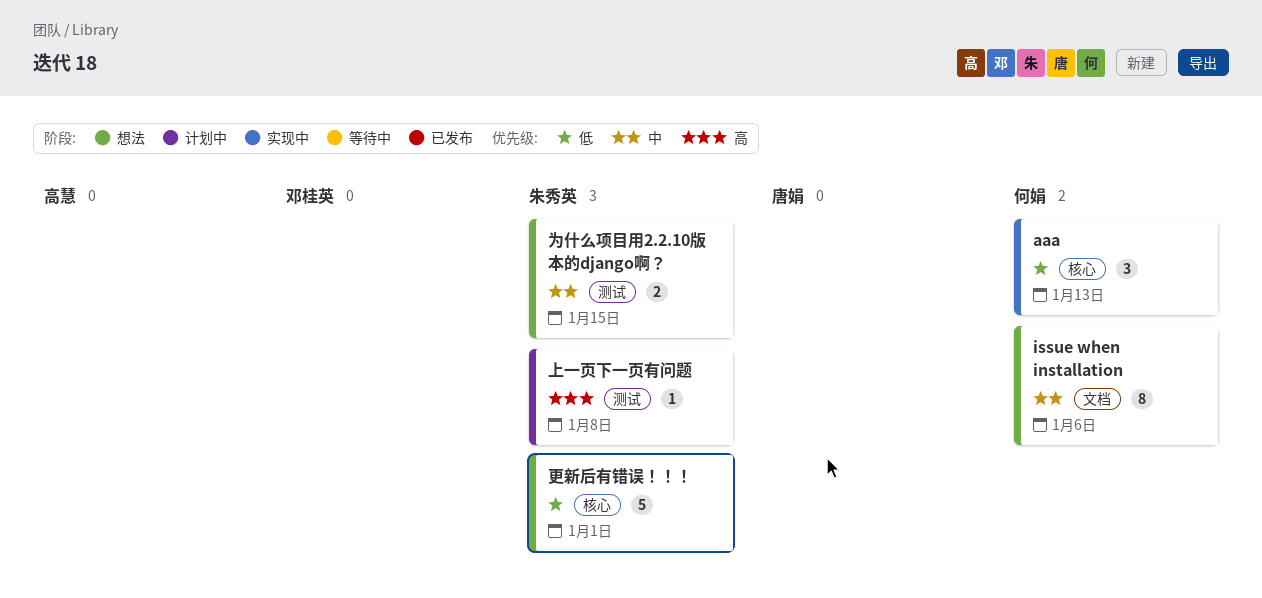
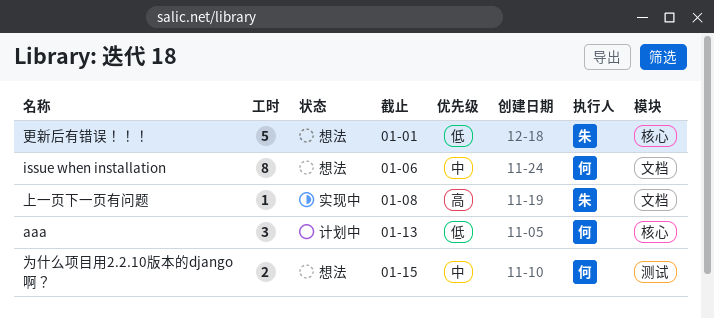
aaa, status: 实现中 -> 计划中
上一页下一页有问题, status: 计划中 -> 实现中
上一页下一页有问题, label: 测试 -> 文档
为什么项目用2.2.10版本的django啊？, owner: 朱秀英 -> 何娟

